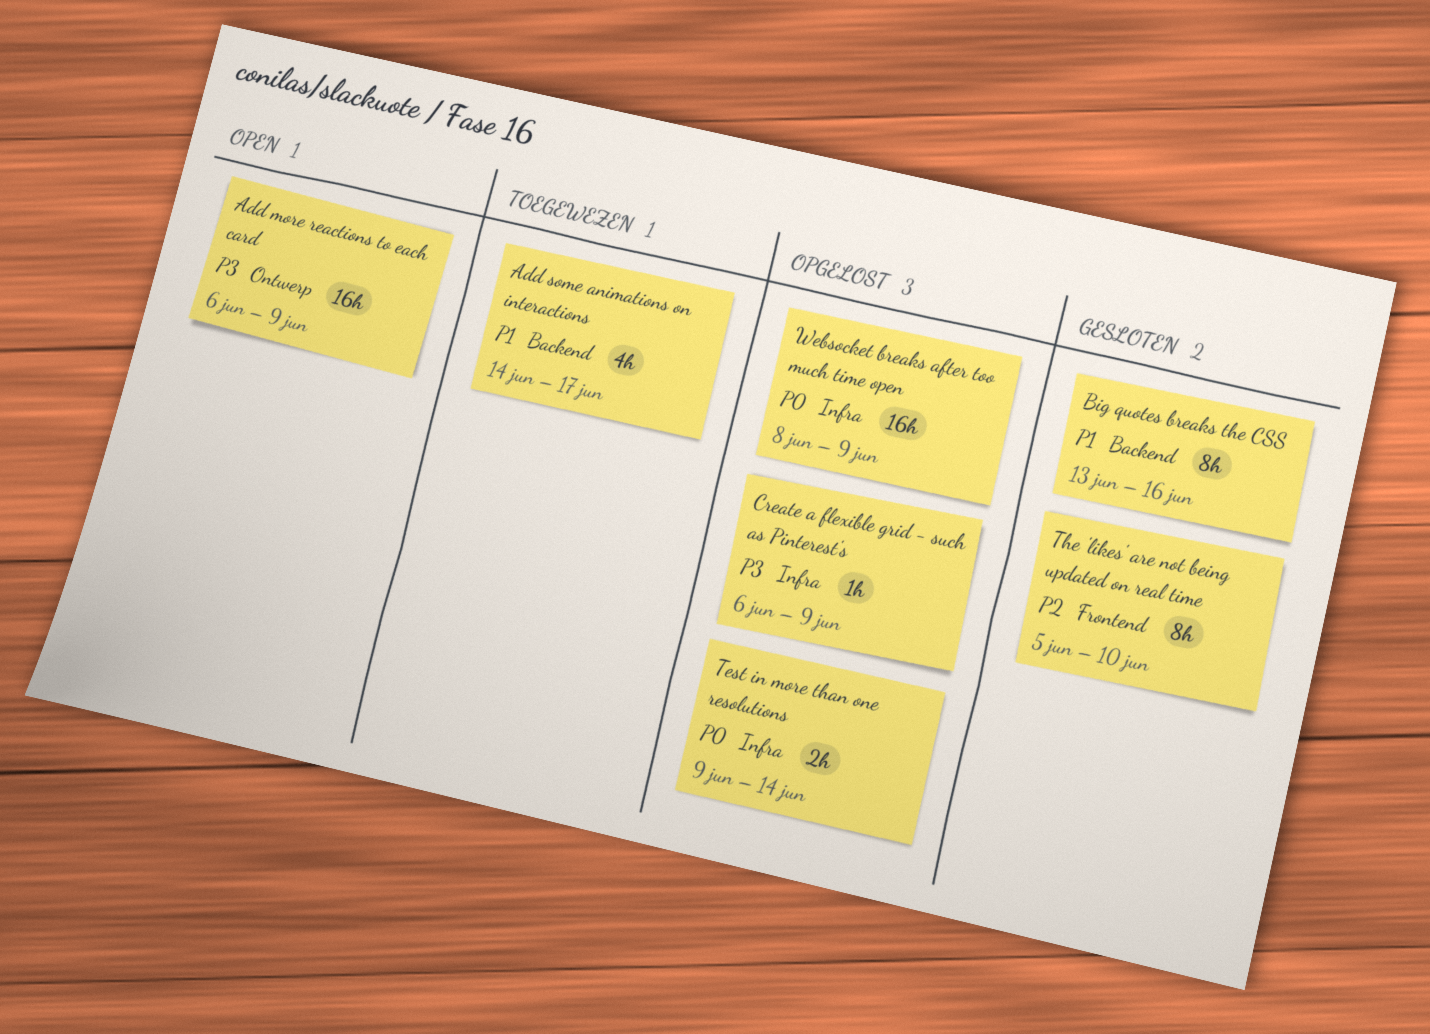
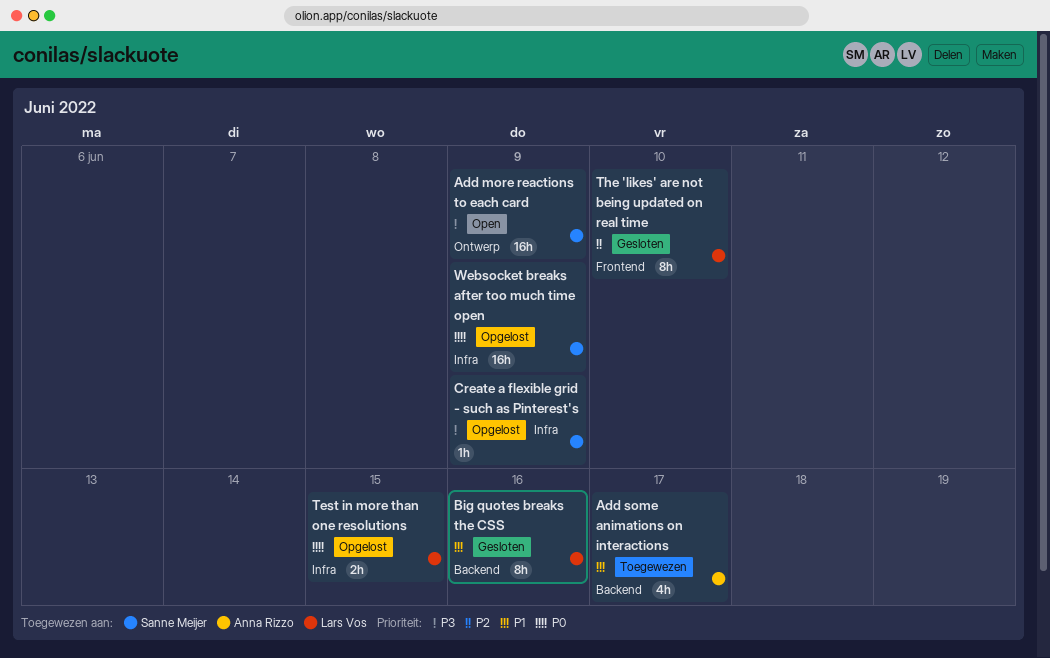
Test in more than one resolutions, due: Jun 14 -> Jun 15

